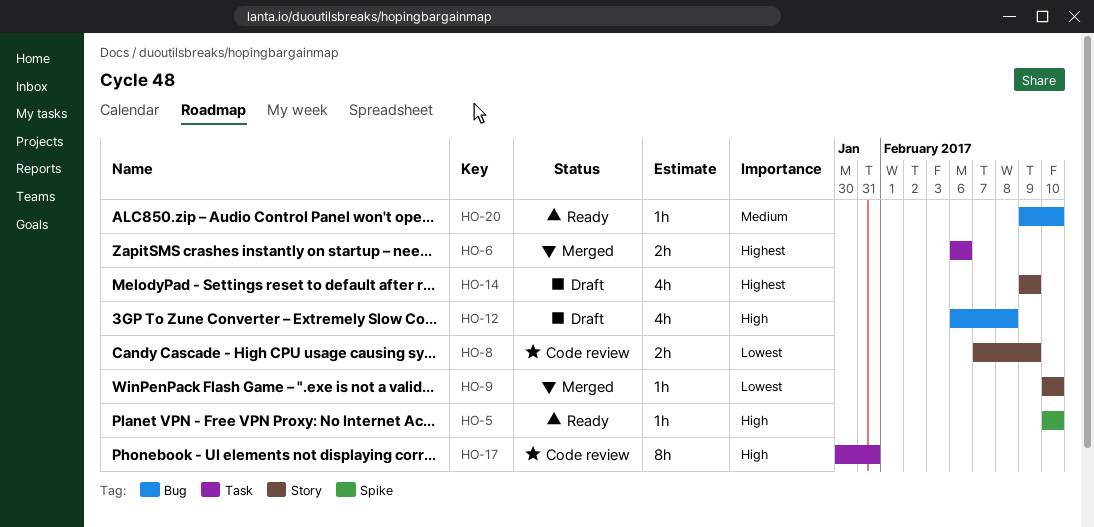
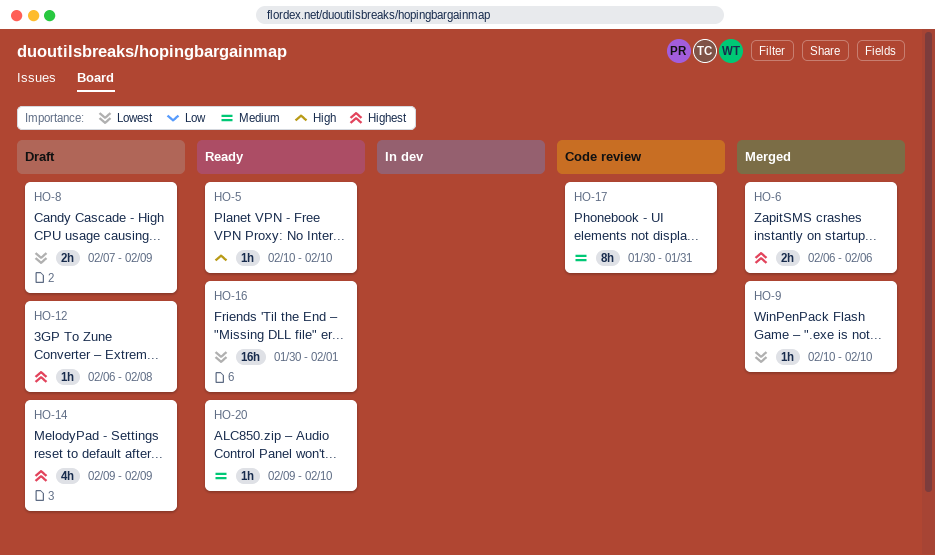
HO-8, status: Code review -> Draft
HO-12, priority: High -> Highest
HO-12, estimate: 4h -> 1h
HO-16: none -> present
HO-17, priority: High -> Medium

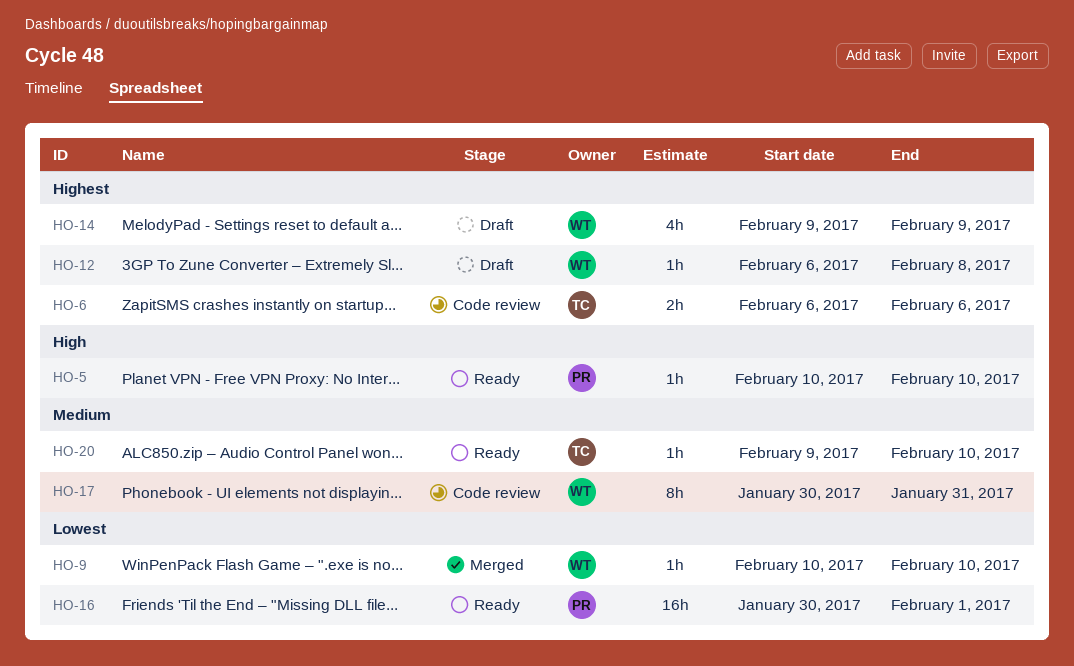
HO-6, status: Merged -> Code review
HO-8: present -> none

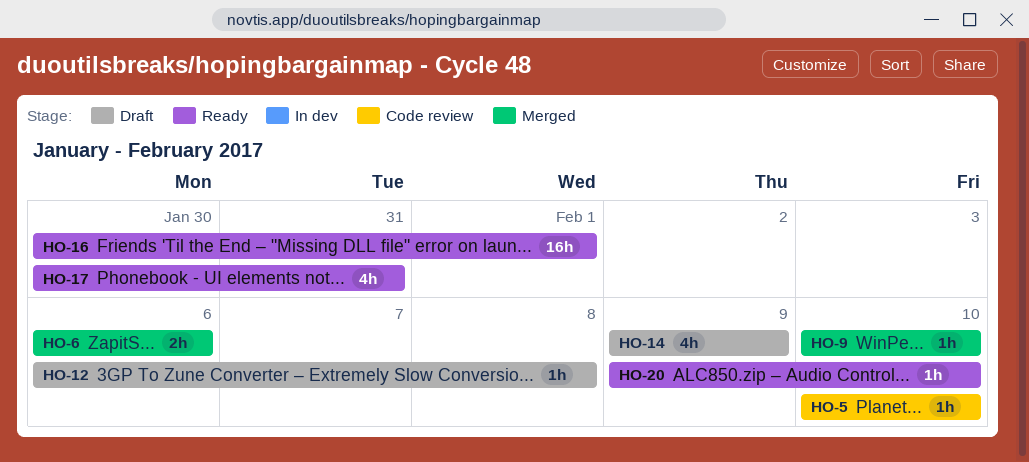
HO-5, status: Ready -> Code review
HO-6, status: Code review -> Merged
HO-17, status: Code review -> Ready
HO-17, estimate: 8h -> 4h

